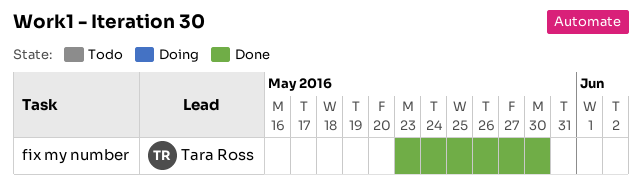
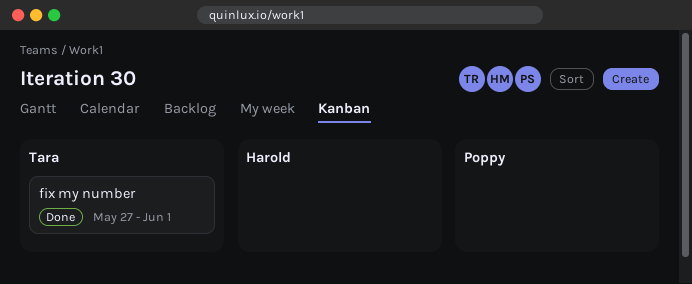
fix my number, start: May 23 -> May 27
fix my number, due: May 30 -> Jun 1

